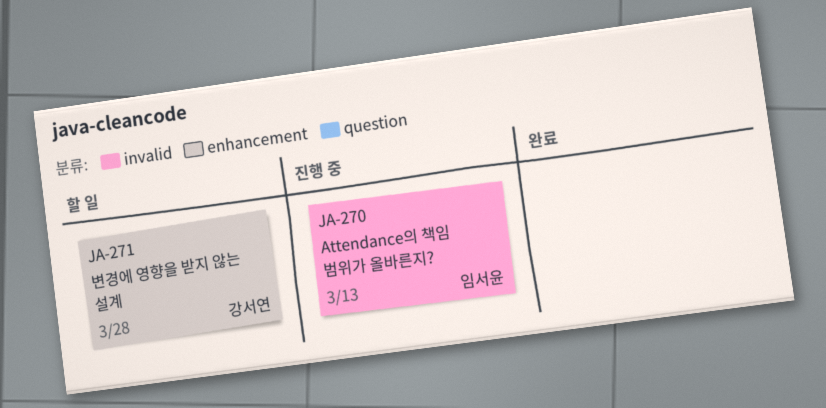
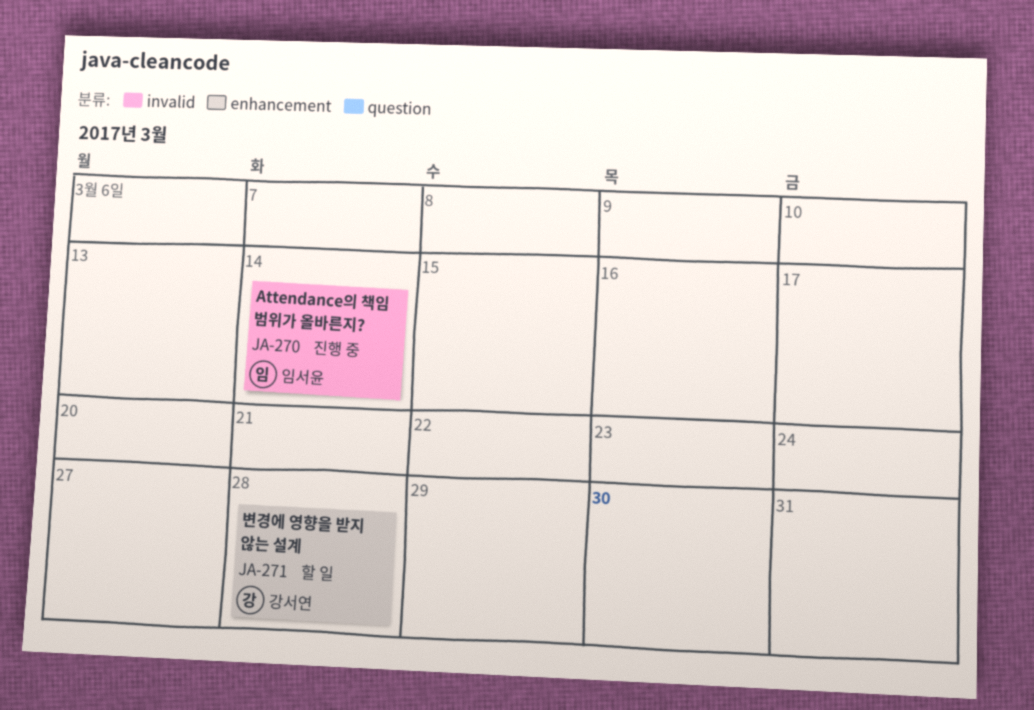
JA-270, due: Mar 13 -> Mar 14

